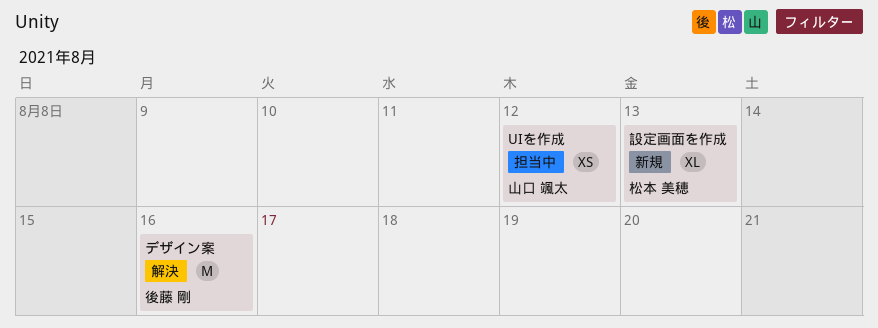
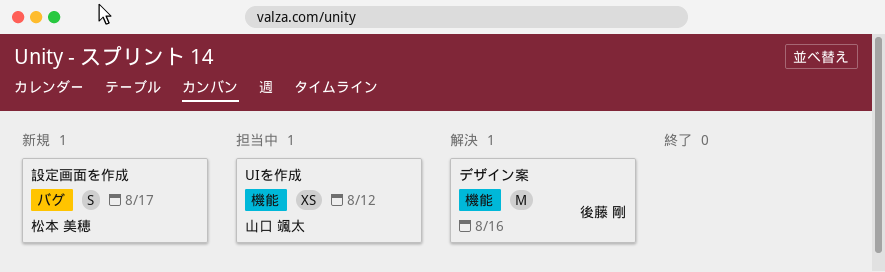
設定画面を作成, estimate: XL -> S
設定画面を作成, due: Aug 13 -> Aug 17

